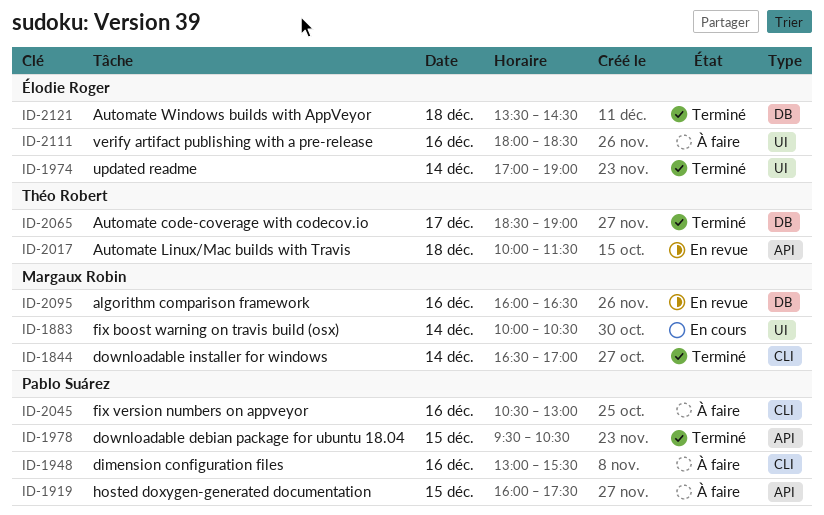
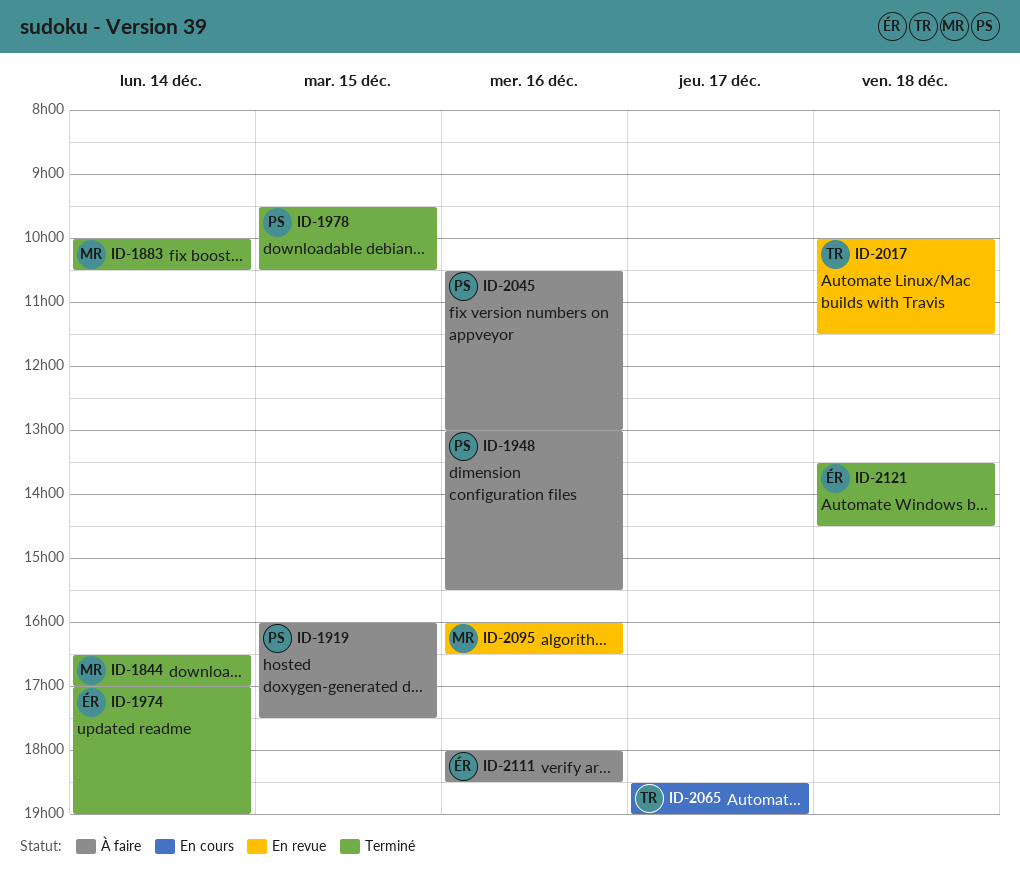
ID-1883, status: En cours -> Terminé
ID-2065, status: Terminé -> En cours

